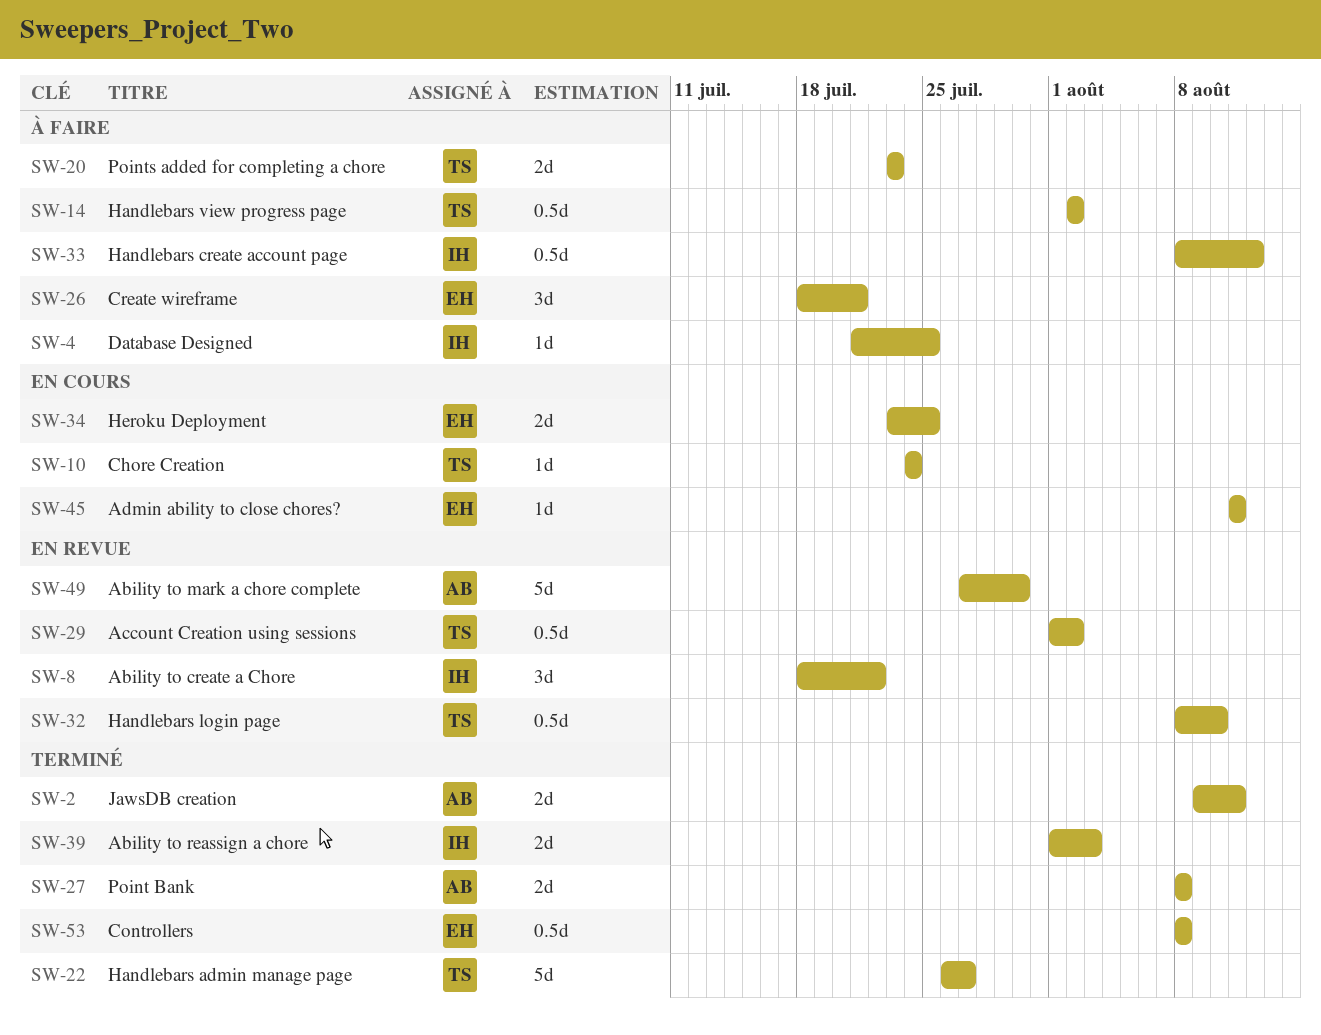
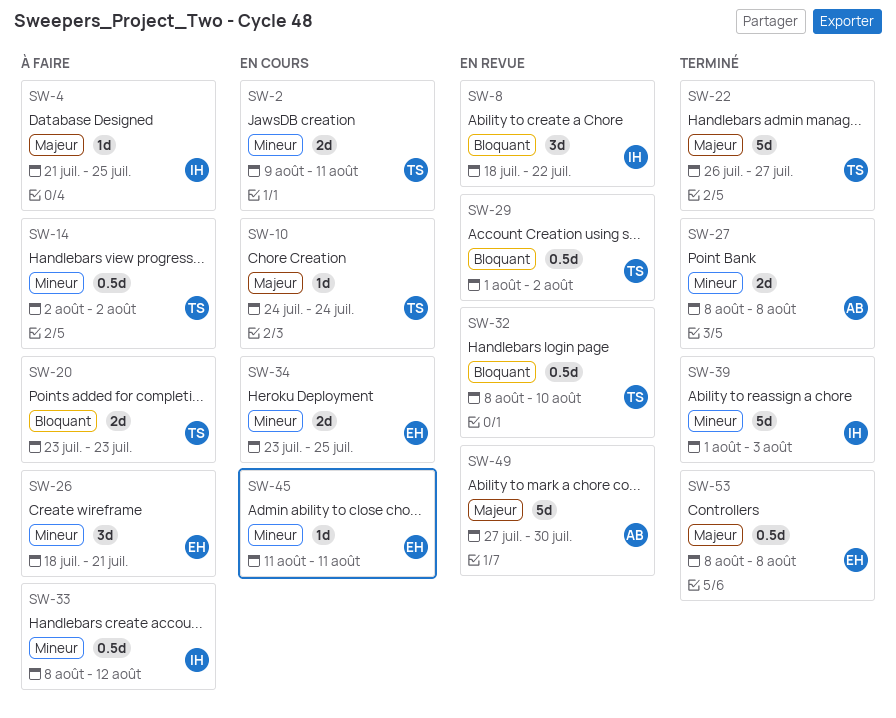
SW-2, status: Terminé -> En cours
SW-2, owner: AB -> TS
SW-39, estimate: 2d -> 5d

